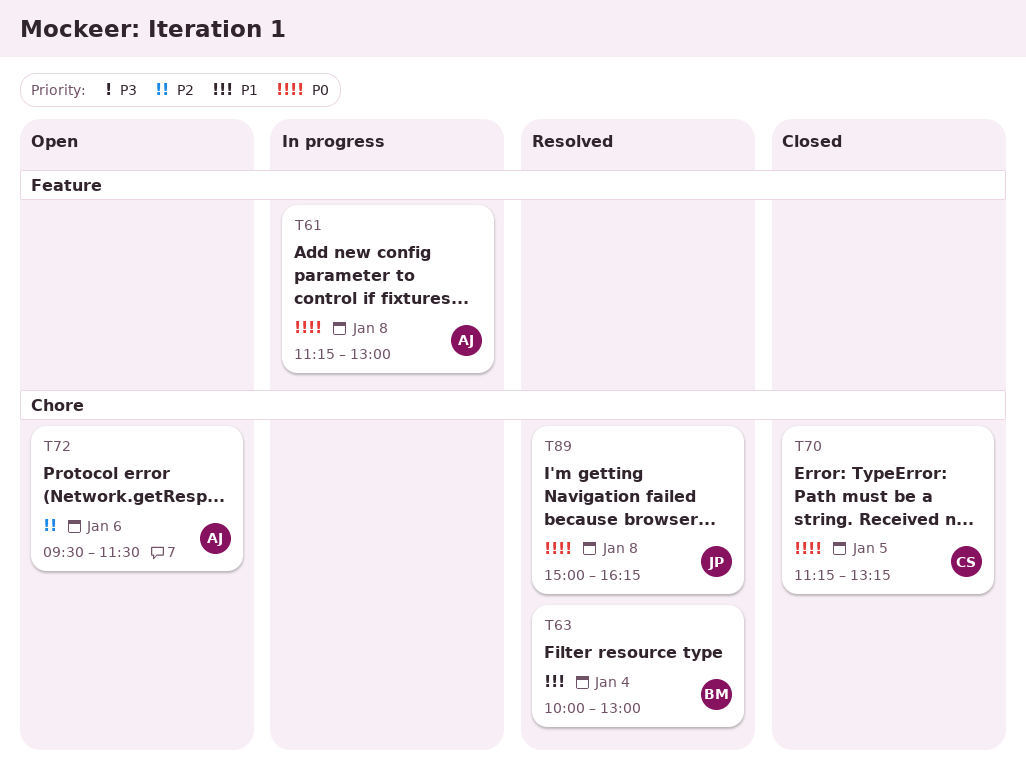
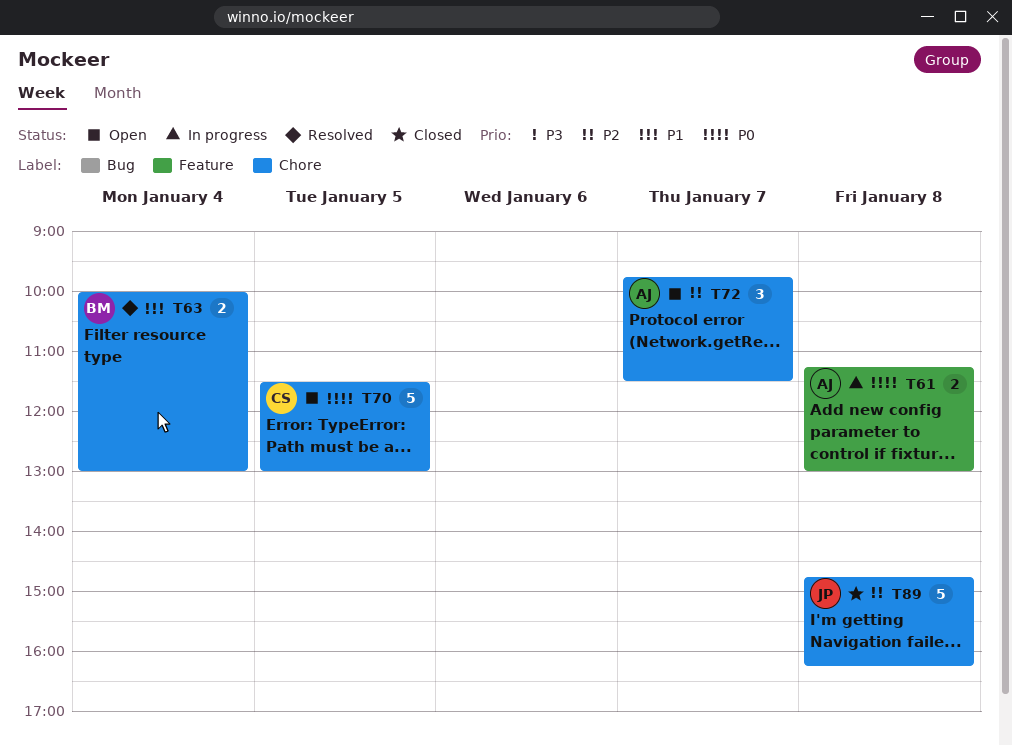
T70, status: Closed -> Open
T70, begins: 11:15 -> 11:30
T70, ends: 13:15 -> 13:00
T72, day: Jan 6 -> Jan 7
T72, begins: 09:30 -> 09:45
T89, status: Resolved -> Closed
T89, priority: P0 -> P2
T89, begins: 15:00 -> 14:45

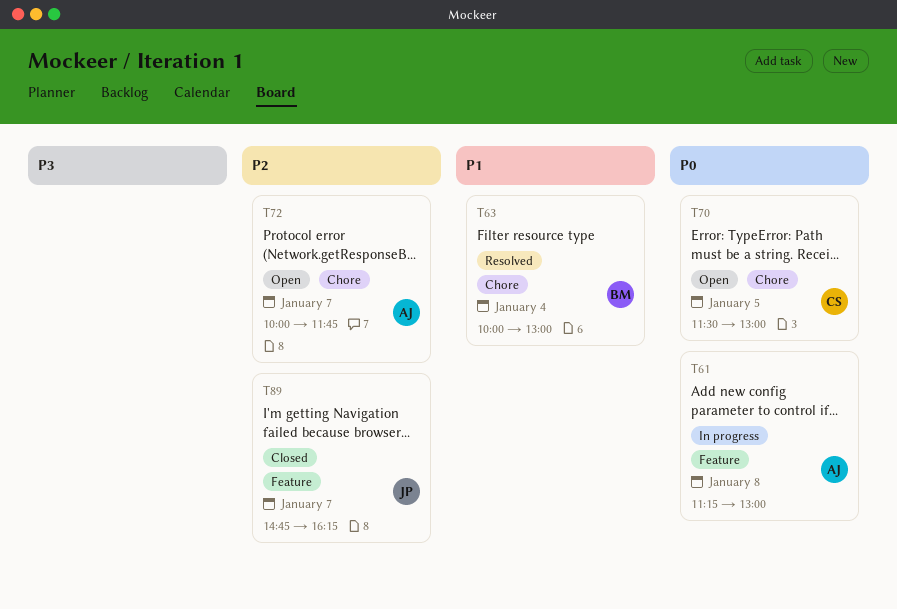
T72, begins: 09:45 -> 10:00
T72, ends: 11:30 -> 11:45
T89, label: Chore -> Feature
T89, day: Jan 8 -> Jan 7

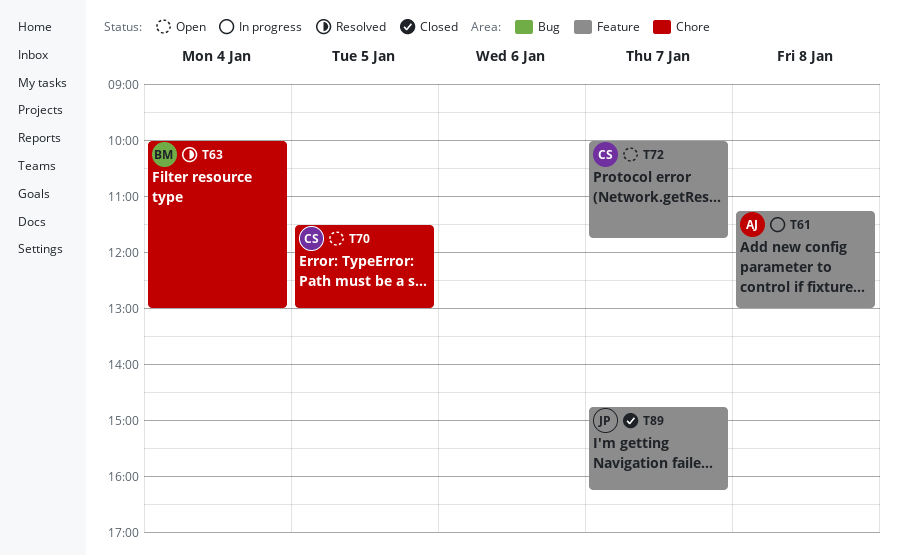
T72, owner: AJ -> CS
T72, label: Chore -> Feature

